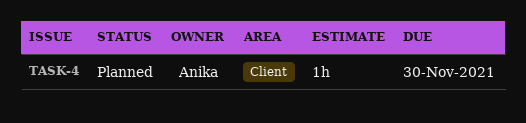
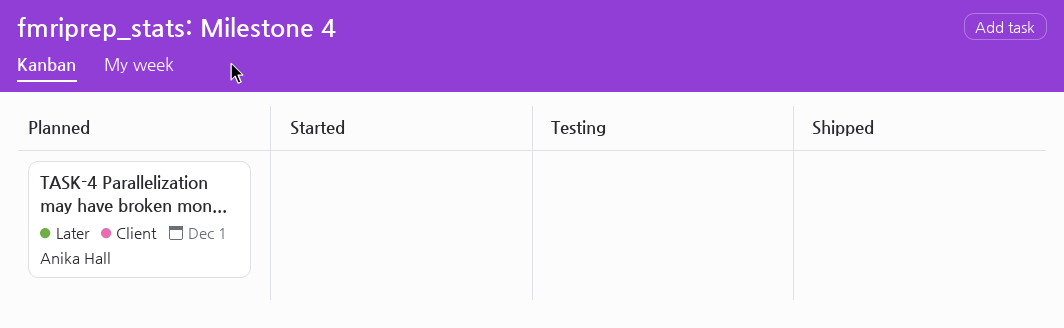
TASK-4, due: Nov 30 -> Dec 1

